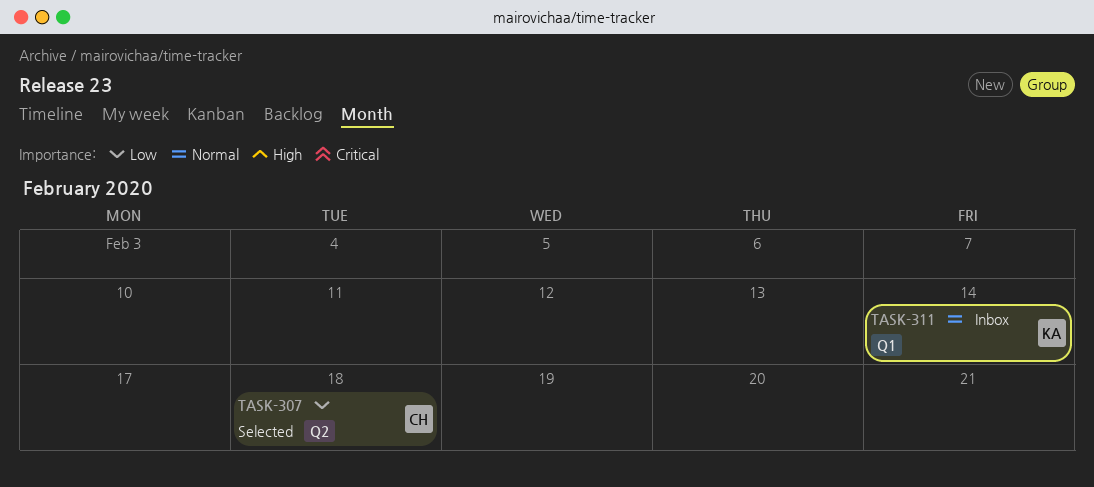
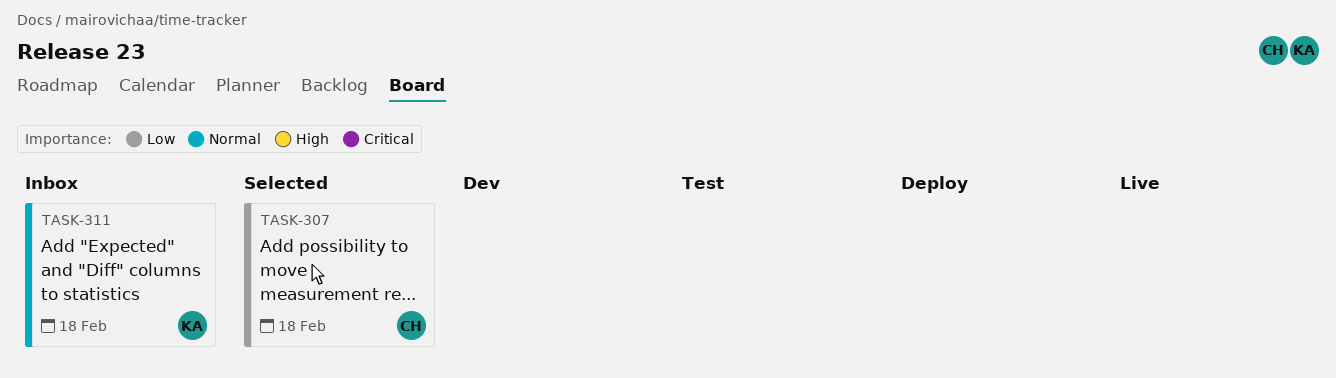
TASK-311, due: Feb 14 -> Feb 18

